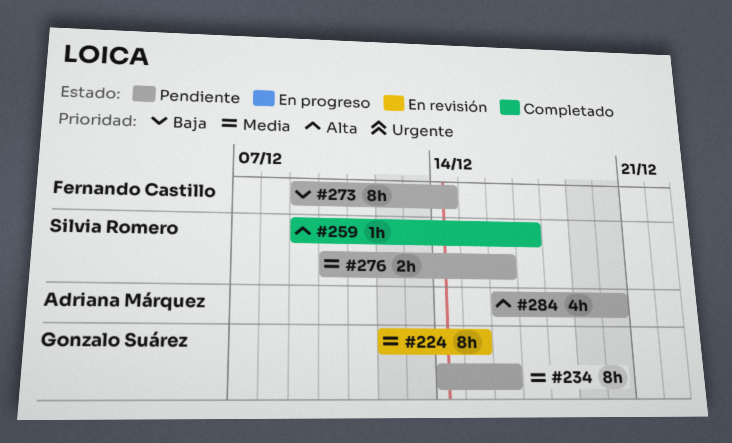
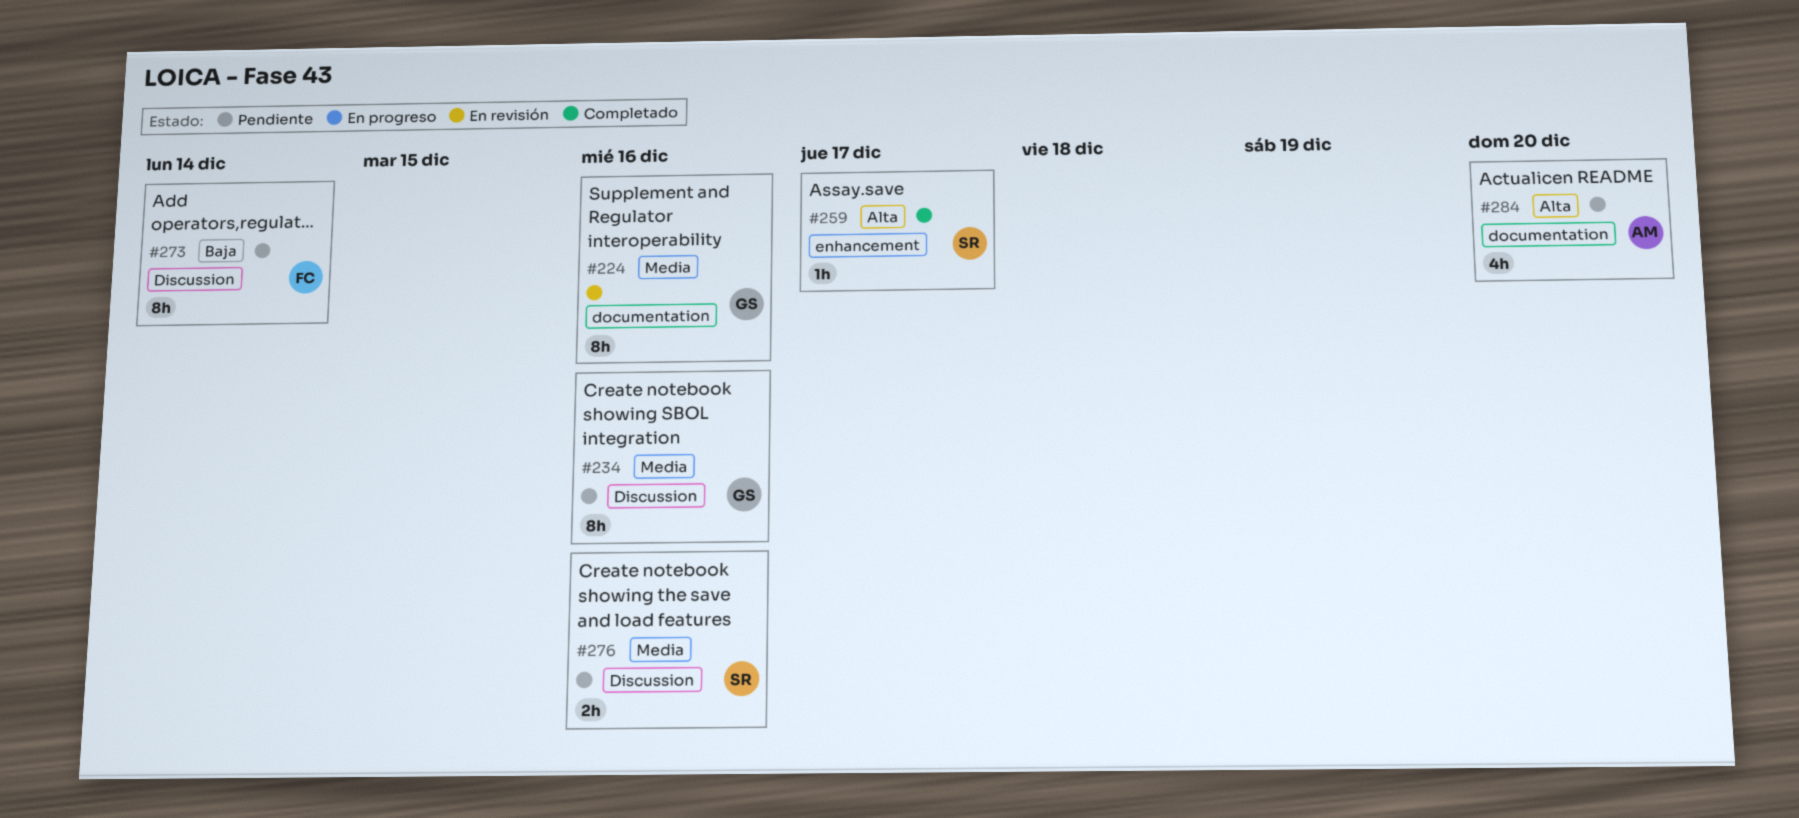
#224, due: Dec 15 -> Dec 16

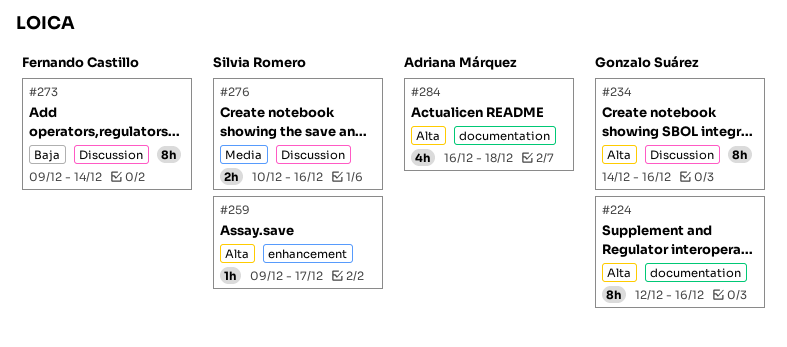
#224, priority: Media -> Alta
#234, priority: Media -> Alta
#284, due: Dec 20 -> Dec 18

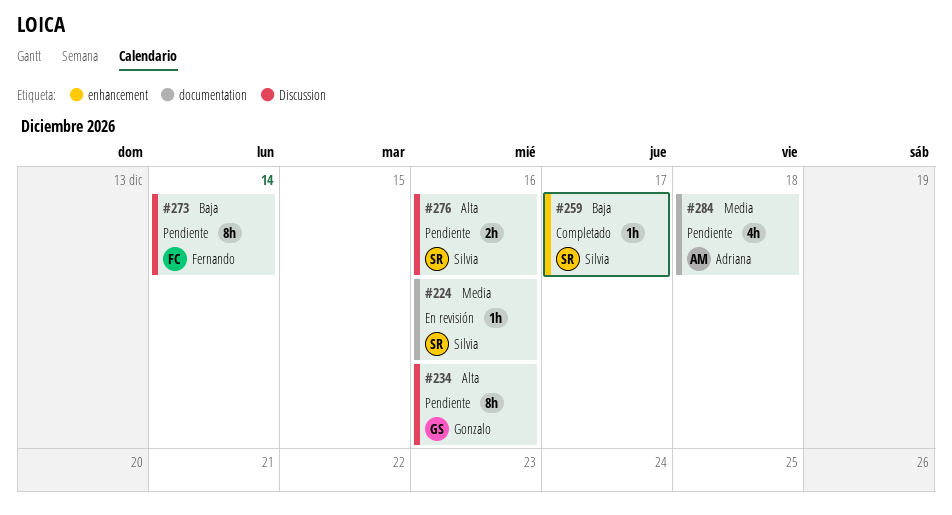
#224, owner: Gonzalo Suárez -> Silvia Romero
#224, priority: Alta -> Media
#224, estimate: 8h -> 1h
#259, priority: Alta -> Baja
#276, priority: Media -> Alta
#284, priority: Alta -> Media

